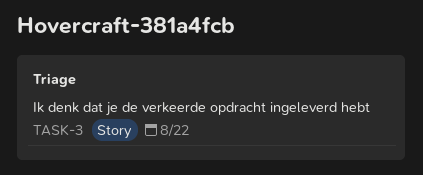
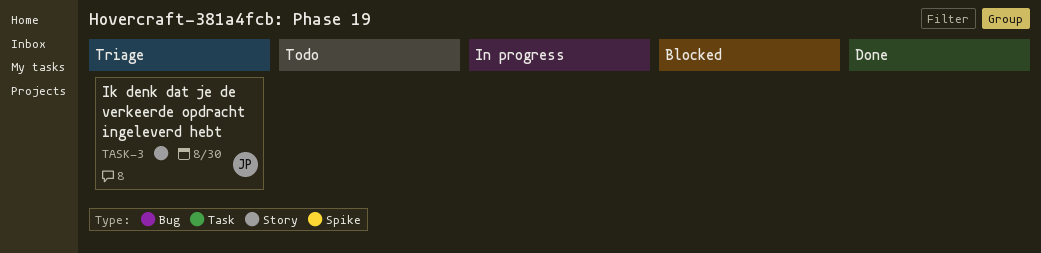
TASK-3, due: Aug 22 -> Aug 30

